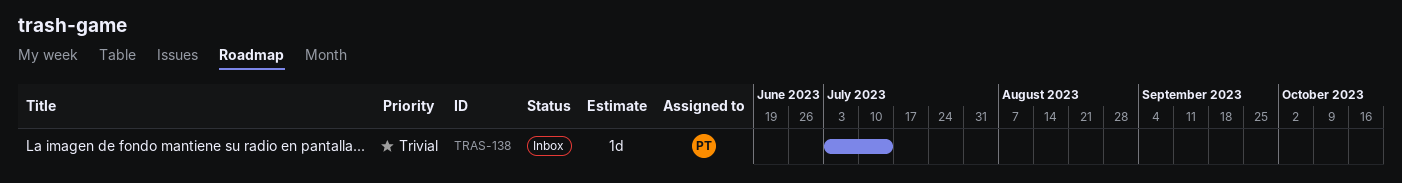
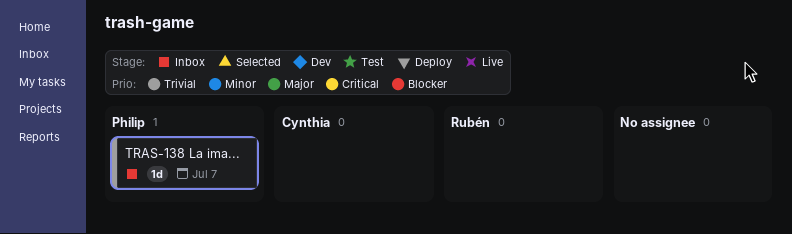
TRAS-138, due: Jul 14 -> Jul 7

